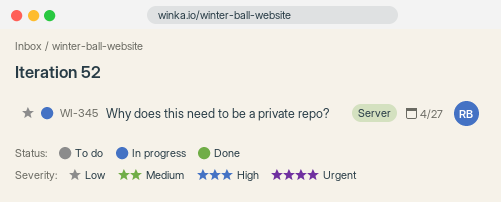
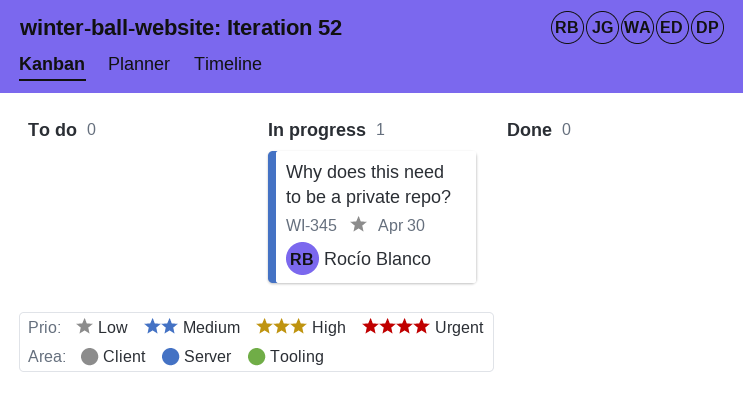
WI-345, due: Apr 27 -> Apr 30

